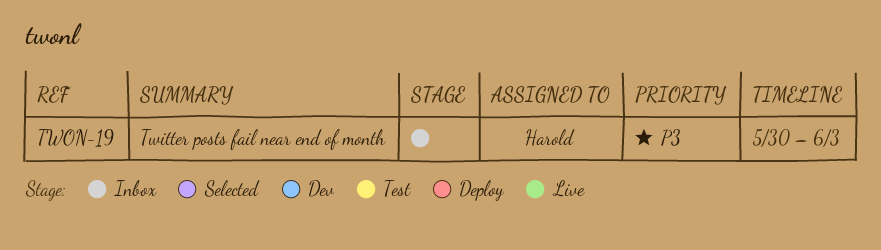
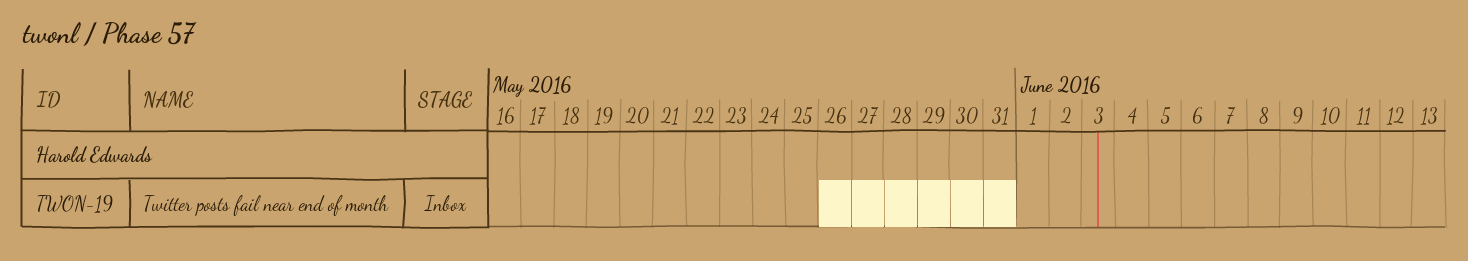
TWON-19, start: May 30 -> May 26
TWON-19, due: Jun 3 -> May 31

